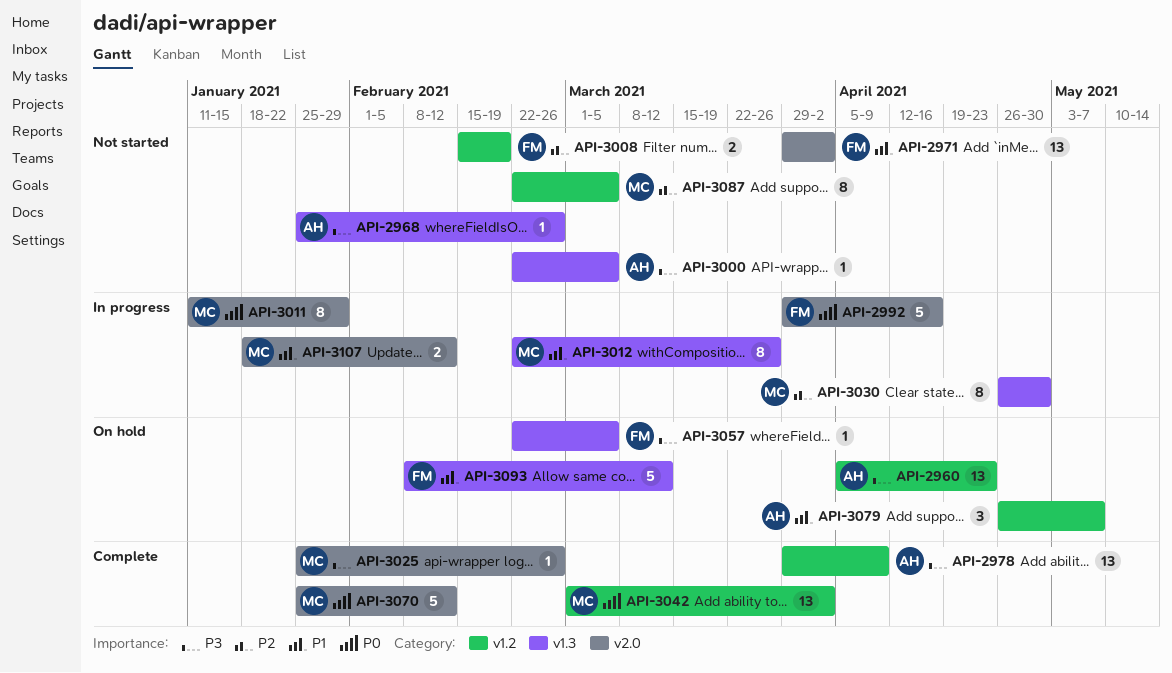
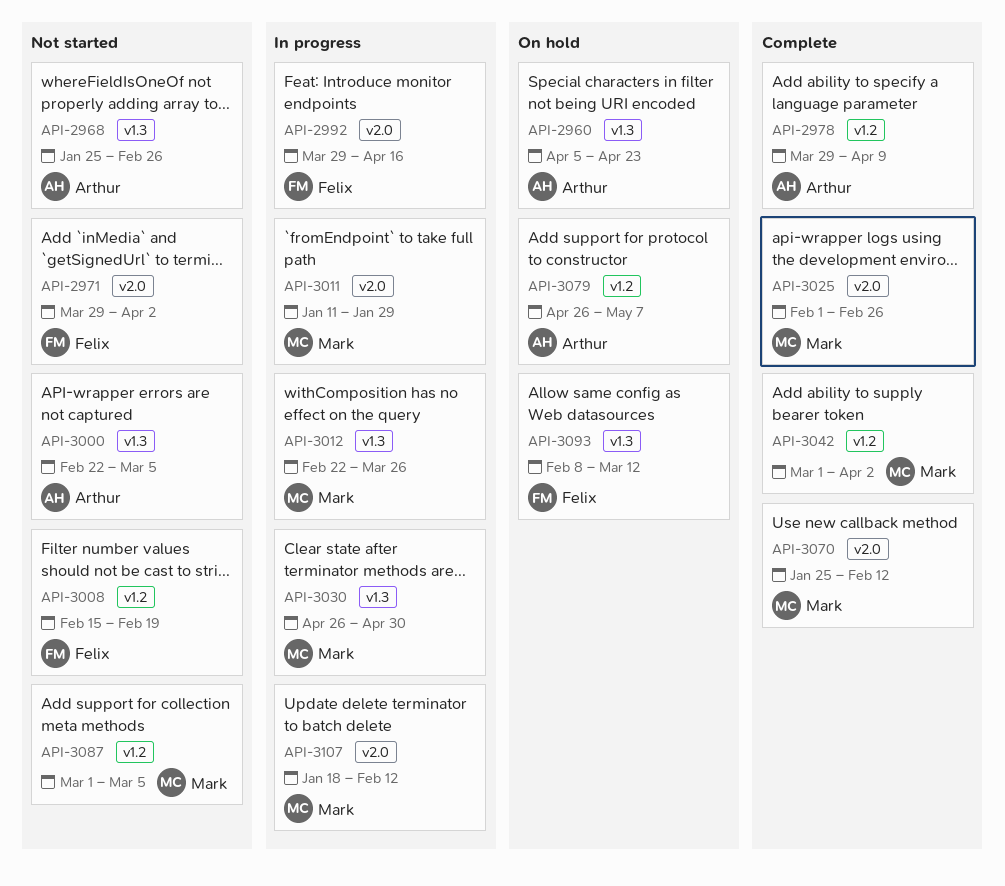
API-2960, label: v1.2 -> v1.3
API-3025, start: Jan 25 -> Feb 1
API-3057: present -> none
API-3087, start: Feb 22 -> Mar 1

